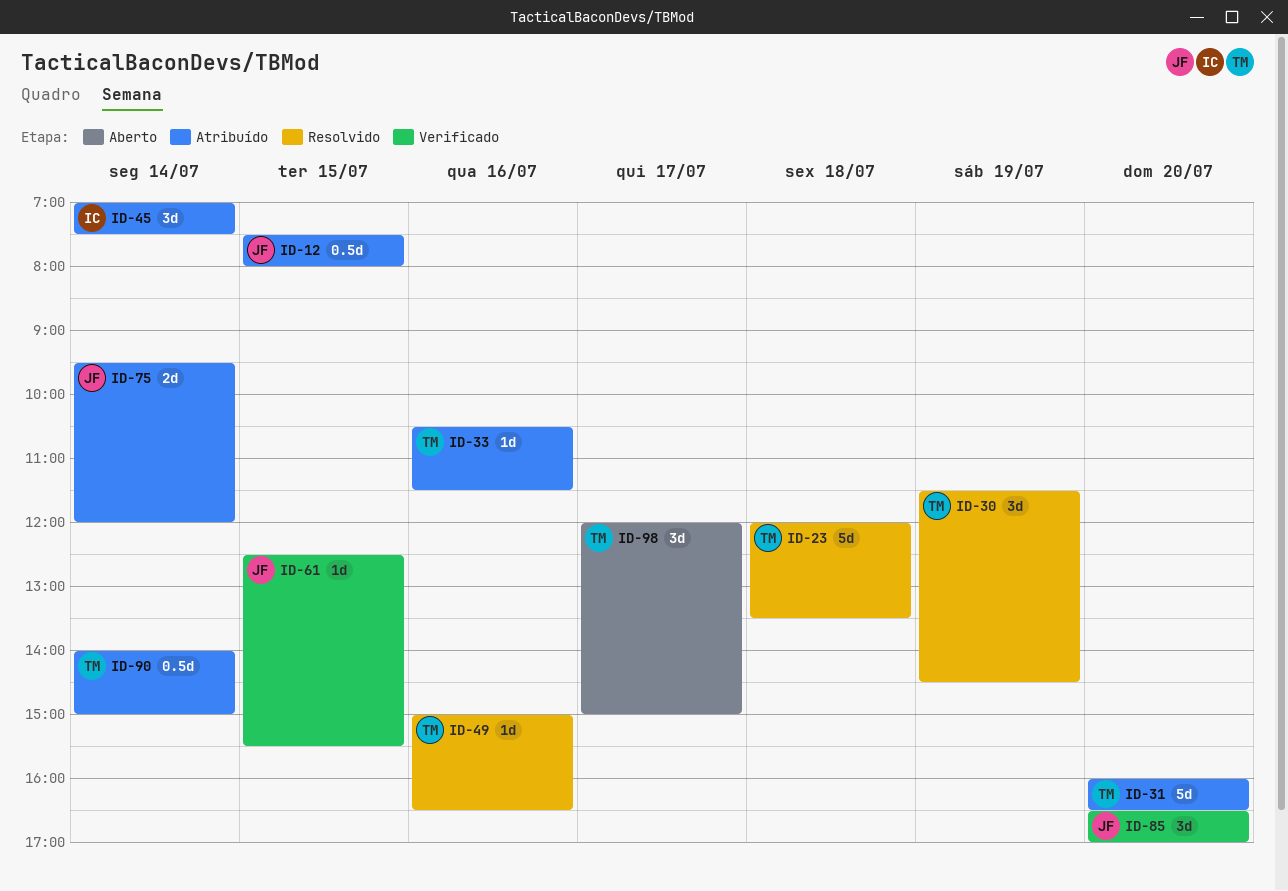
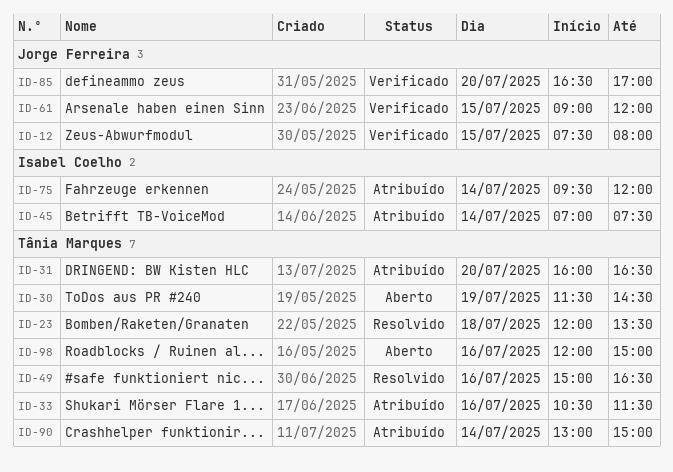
ID-12, status: Atribuído -> Verificado
ID-30, status: Resolvido -> Aberto
ID-61, begins: 12:30 -> 09:00
ID-61, ends: 15:30 -> 12:00
ID-75, owner: Jorge Ferreira -> Isabel Coelho
ID-90, begins: 14:00 -> 13:00
ID-98, day: Jul 17 -> Jul 16

